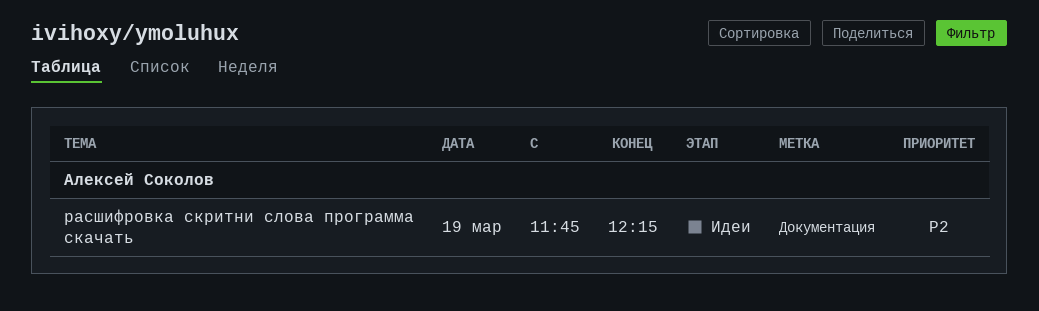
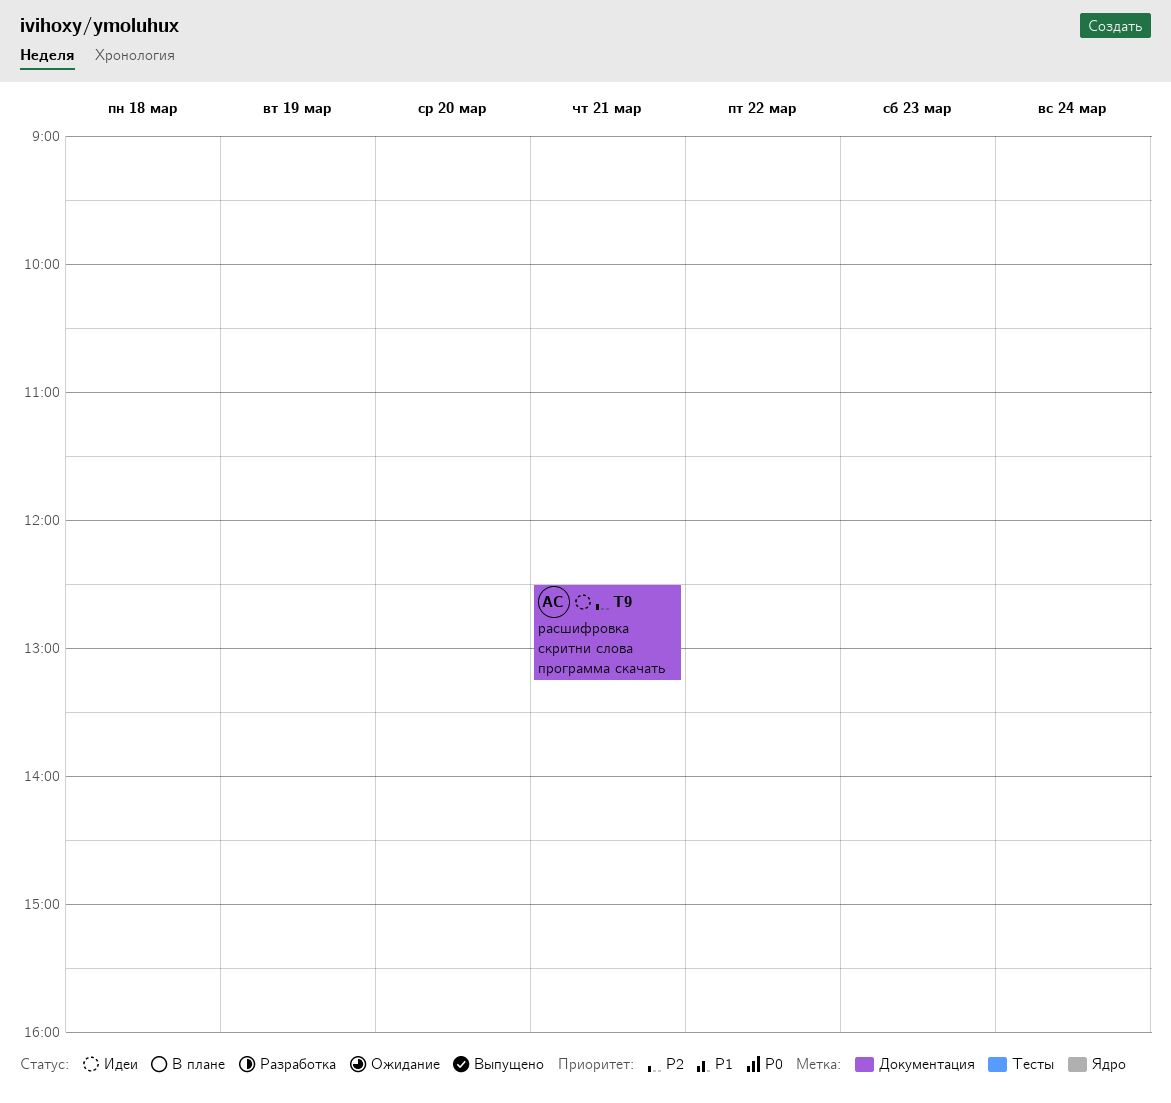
расшифровка скритни слова программа скачать, day: Mar 19 -> Mar 21
расшифровка скритни слова программа скачать, begins: 11:45 -> 12:30
расшифровка скритни слова программа скачать, ends: 12:15 -> 13:15

